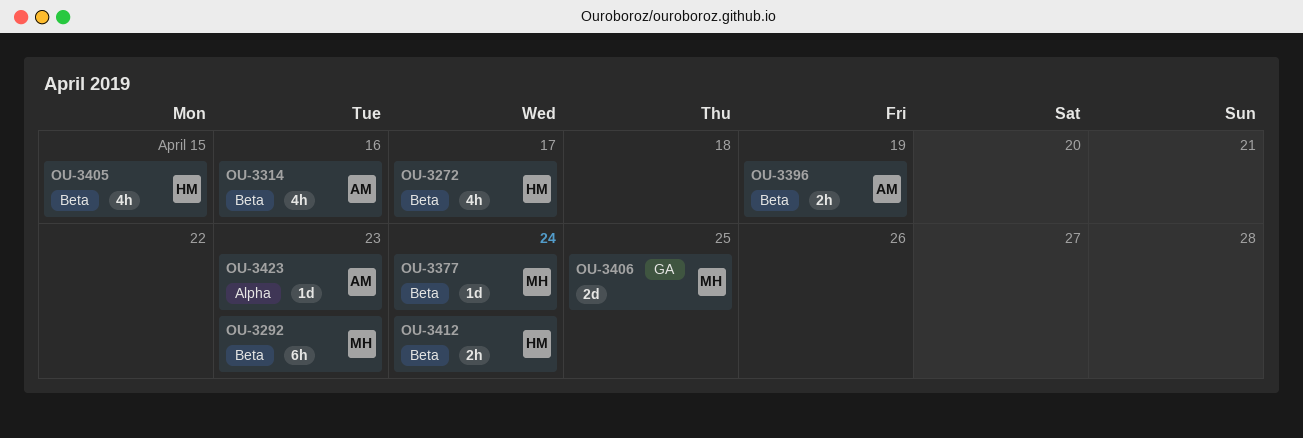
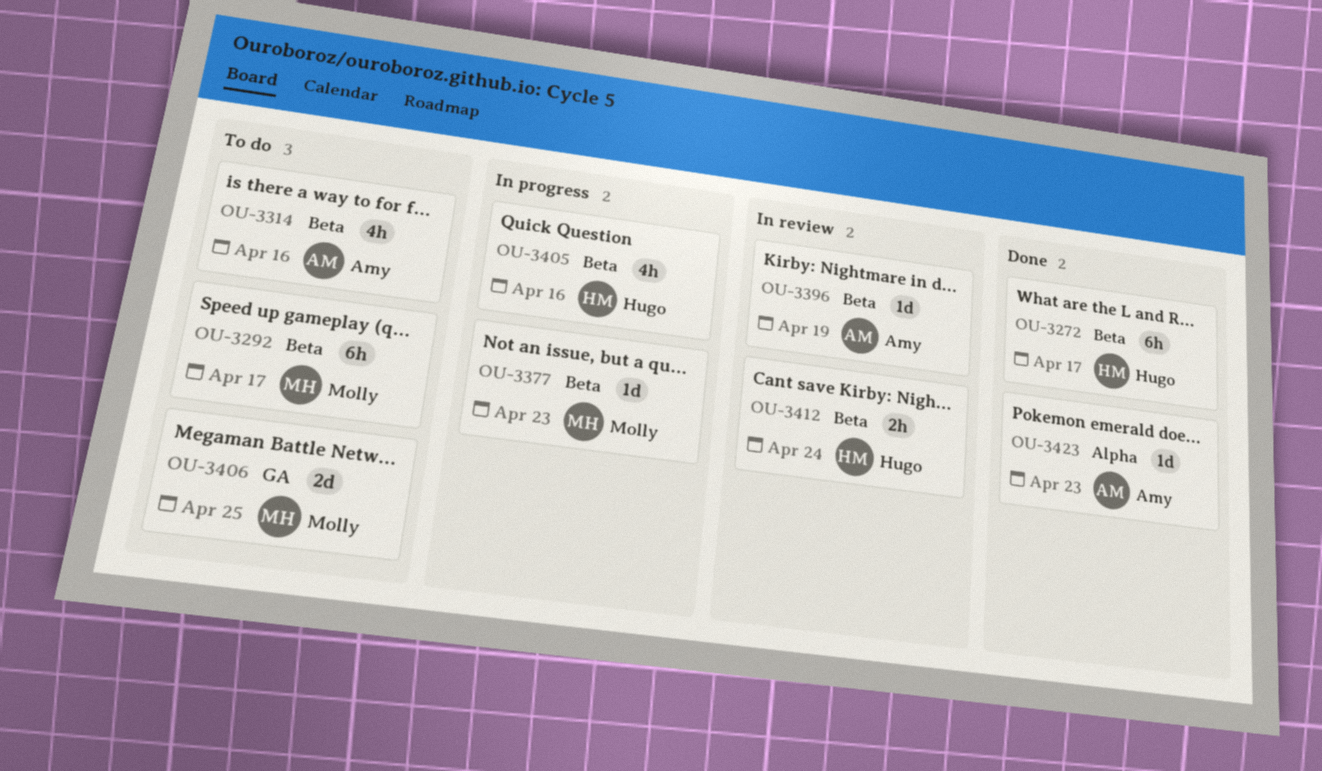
OU-3272, estimate: 4h -> 6h
OU-3292, due: Apr 23 -> Apr 17
OU-3377, due: Apr 24 -> Apr 23
OU-3396, estimate: 2h -> 1d
OU-3405, due: Apr 15 -> Apr 16

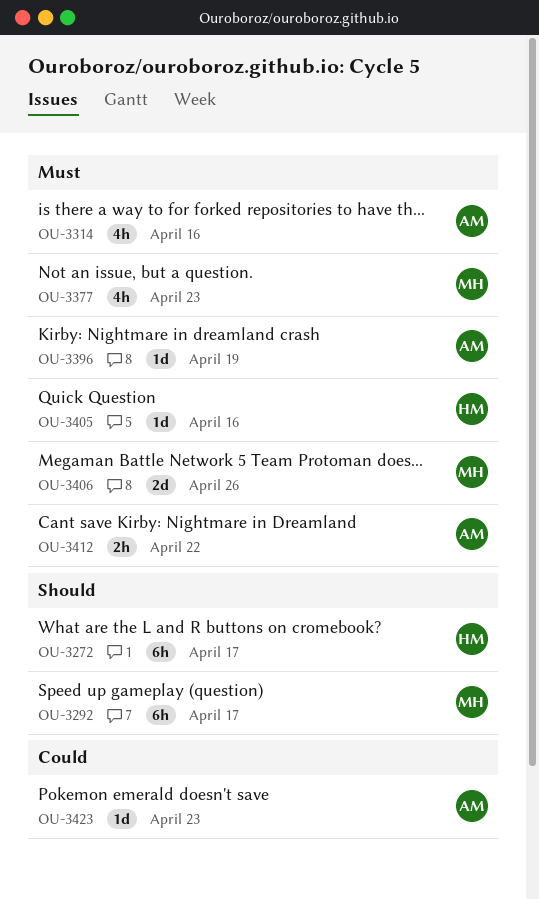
OU-3377, estimate: 1d -> 4h
OU-3405, estimate: 4h -> 1d
OU-3406, due: Apr 25 -> Apr 26
OU-3412, owner: Hugo -> Amy
OU-3412, due: Apr 24 -> Apr 22

